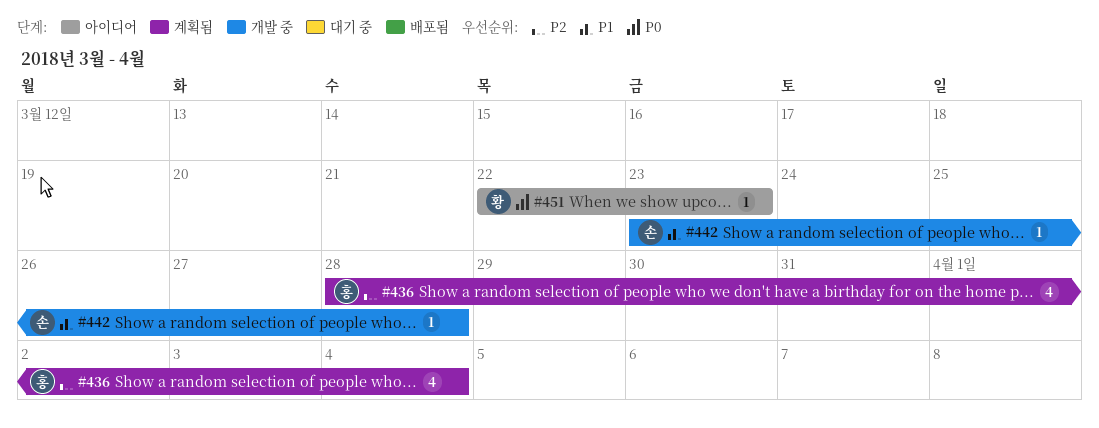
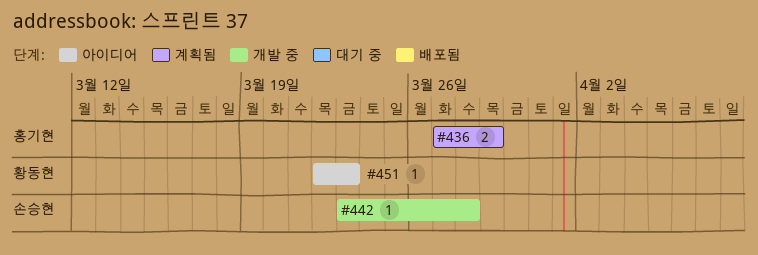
#436, estimate: 4 -> 2
#436, start: Mar 28 -> Mar 27
#436, due: Apr 4 -> Mar 29

